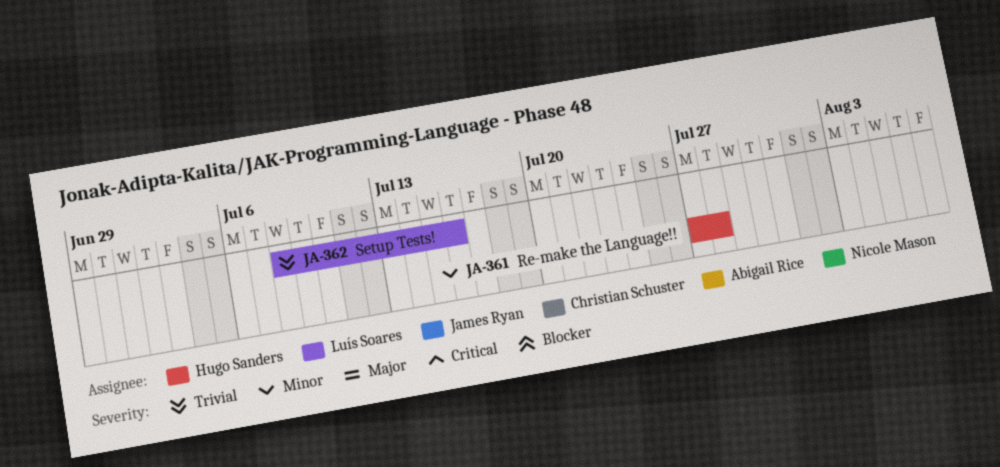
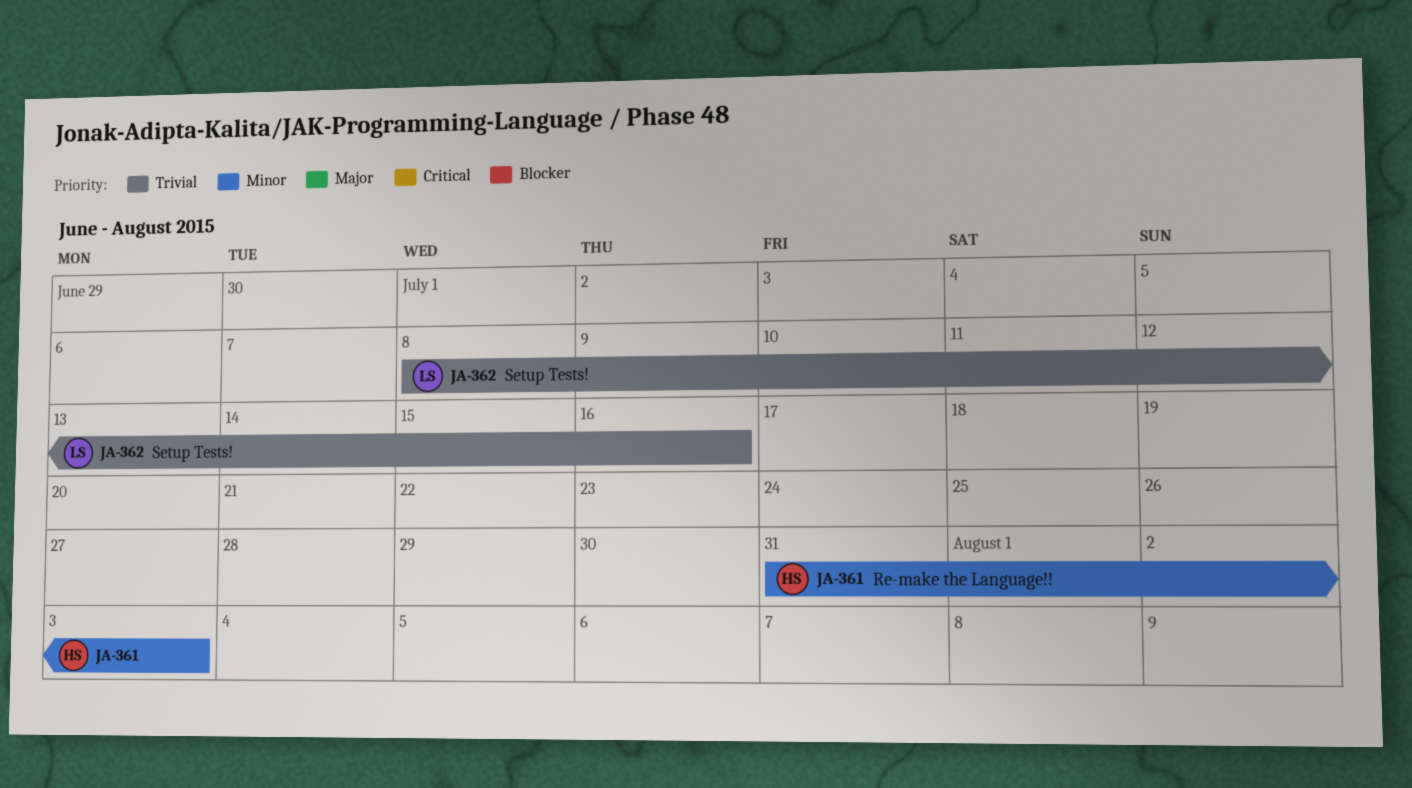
JA-361, start: Jul 27 -> Jul 31
JA-361, due: Jul 28 -> Aug 3

